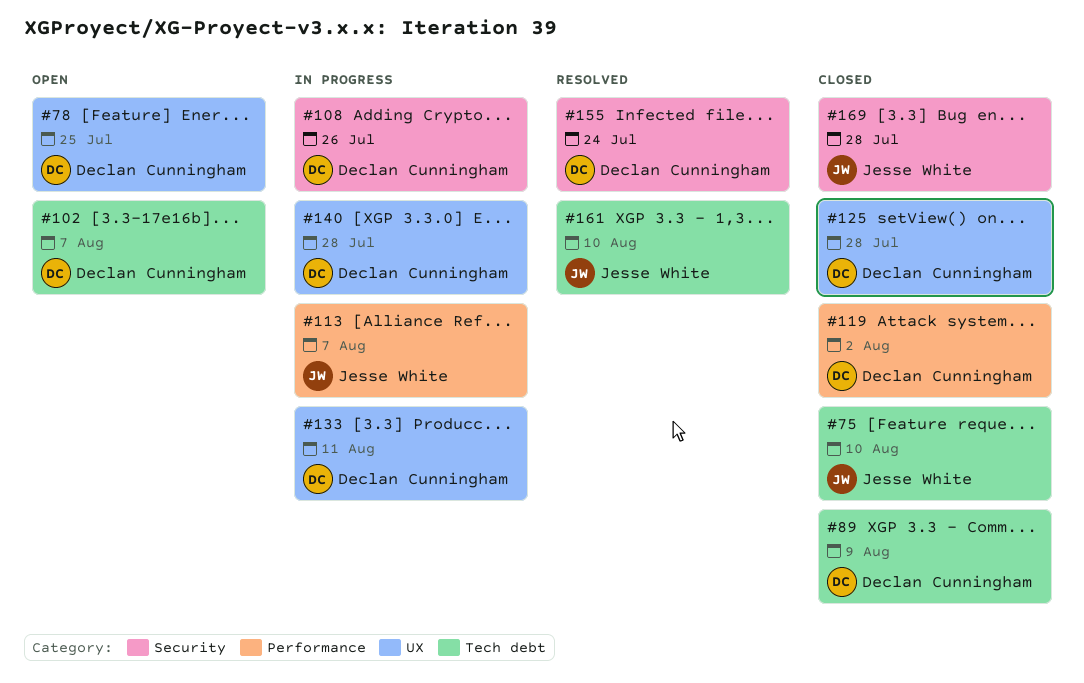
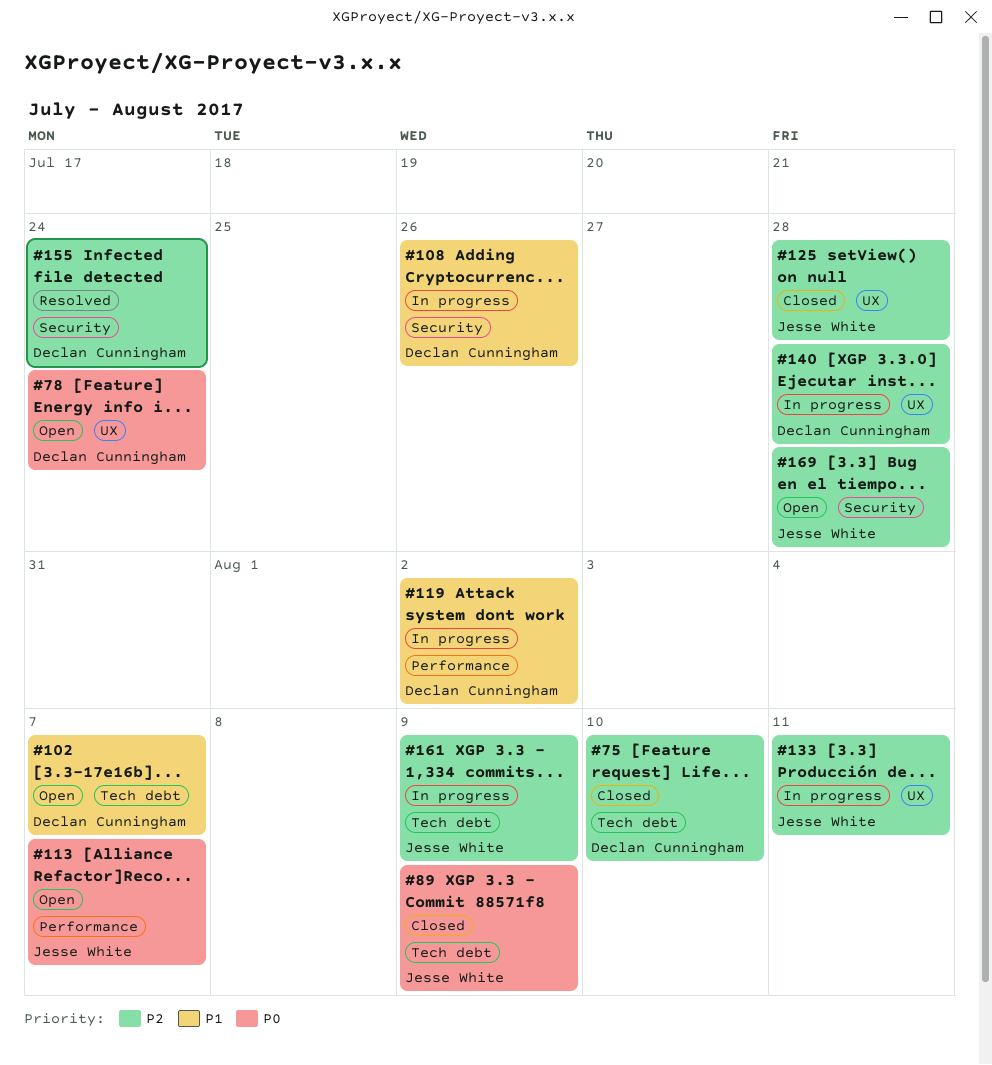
#75, owner: Jesse White -> Declan Cunningham
#78, due: Jul 25 -> Jul 24
#89, owner: Declan Cunningham -> Jesse White
#113, status: In progress -> Open
#119, status: Closed -> In progress
#125, owner: Declan Cunningham -> Jesse White
#133, owner: Declan Cunningham -> Jesse White
#161, status: Resolved -> In progress
#161, due: Aug 10 -> Aug 9
#169, status: Closed -> Open

